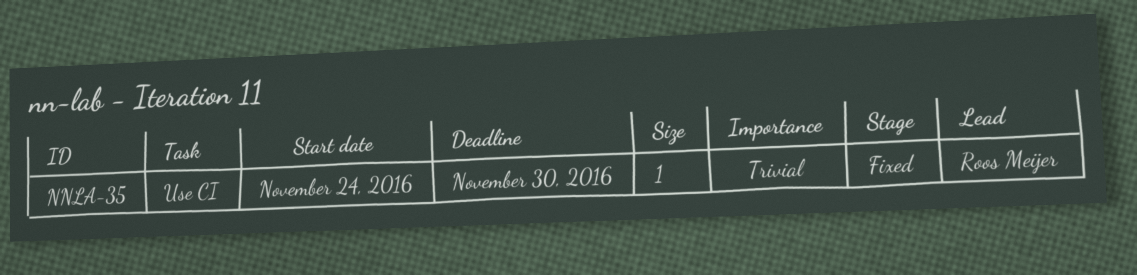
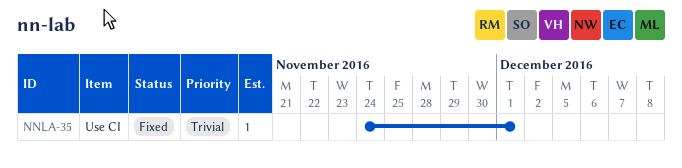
NNLA-35, due: Nov 30 -> Dec 1

